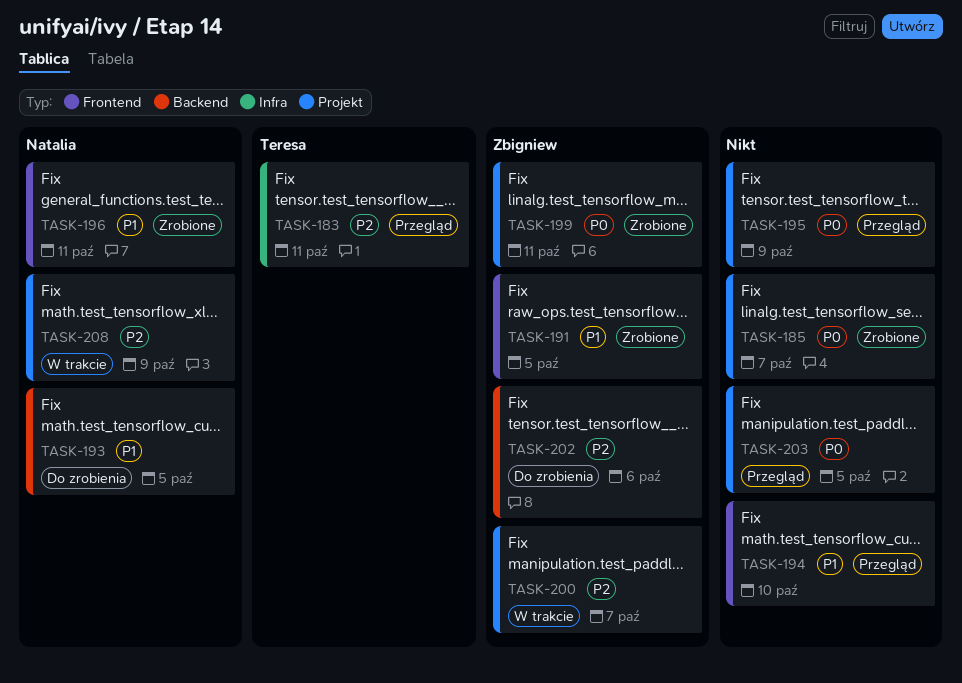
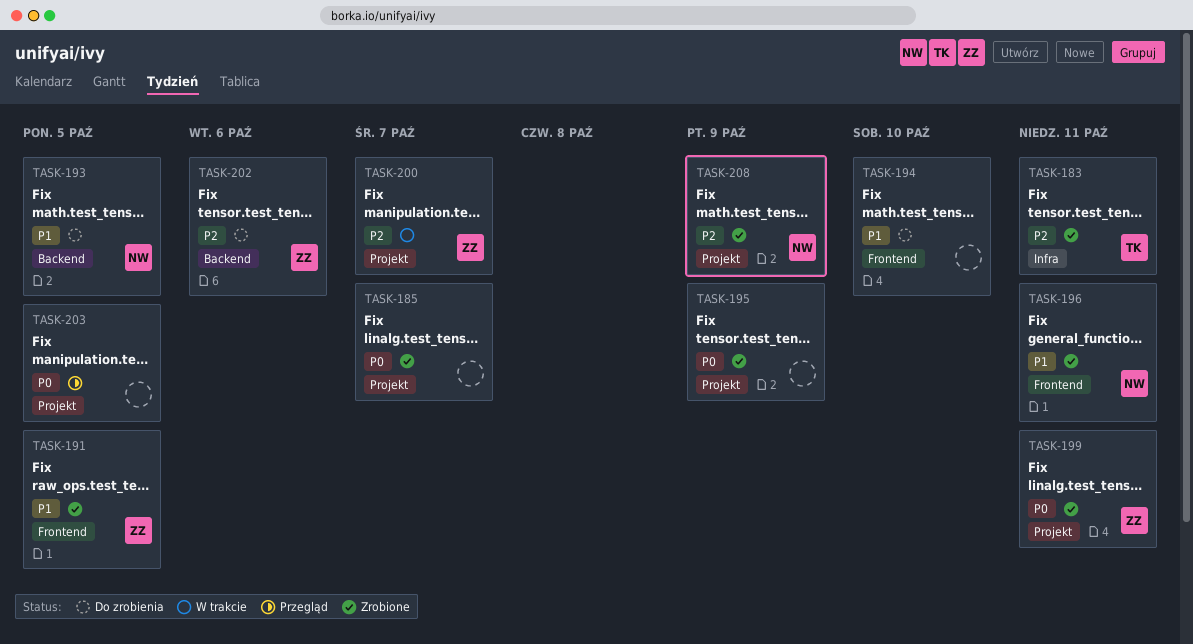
TASK-183, status: Przegląd -> Zrobione
TASK-194, status: Przegląd -> Do zrobienia
TASK-195, status: Przegląd -> Zrobione
TASK-208, status: W trakcie -> Zrobione

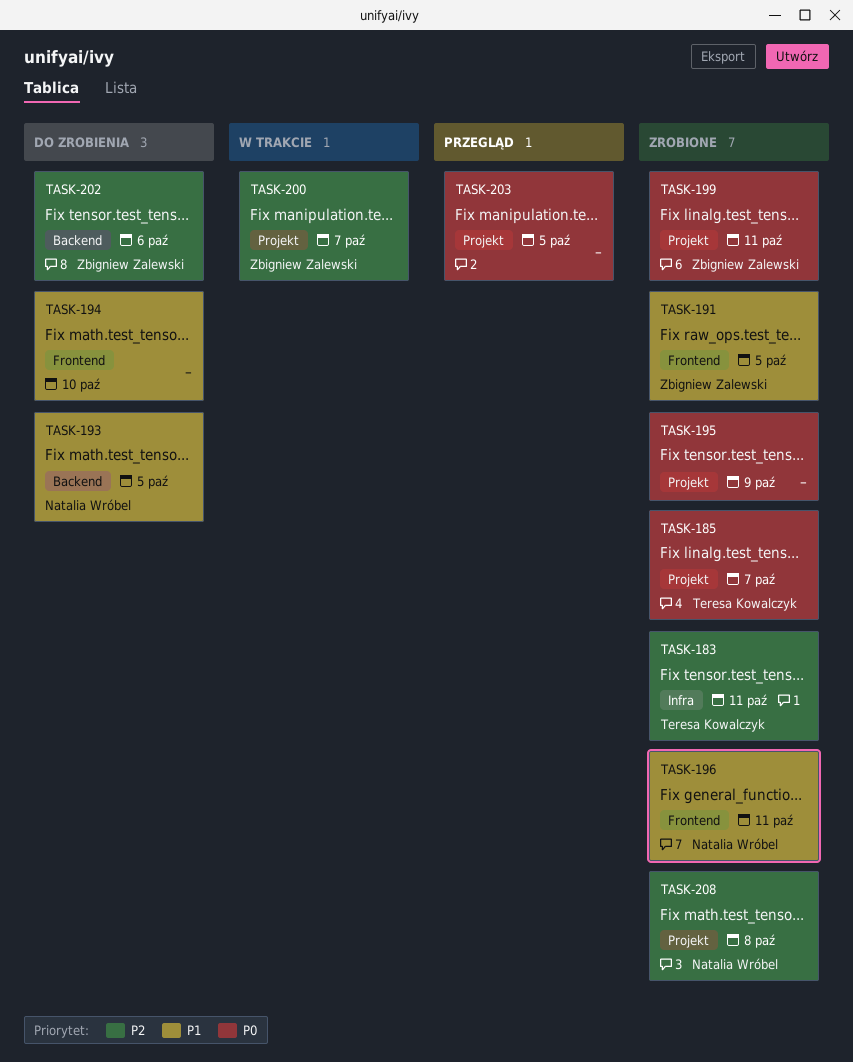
TASK-185, owner: none -> Teresa Kowalczyk
TASK-208, due: Oct 9 -> Oct 8

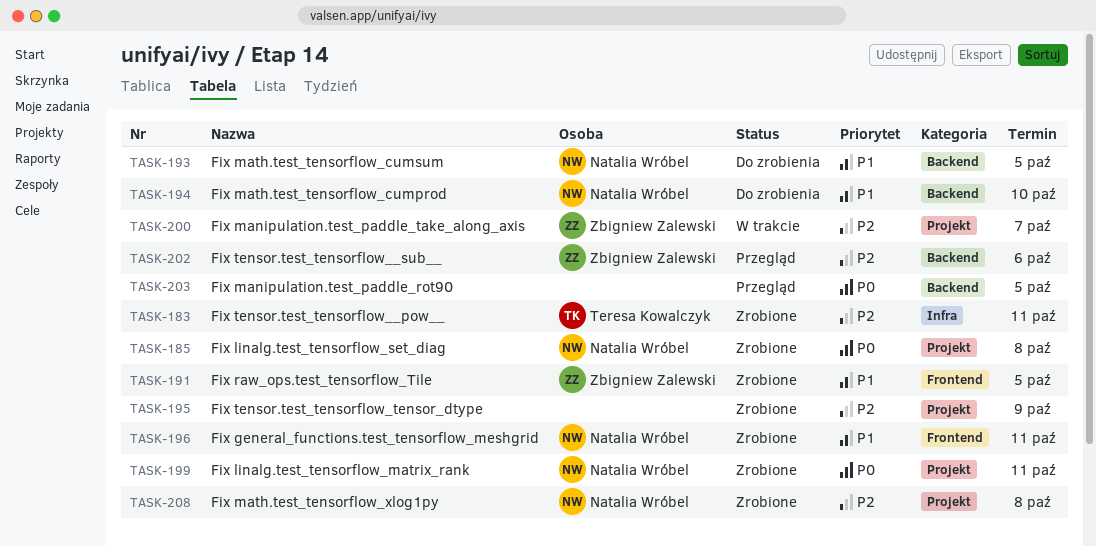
TASK-185, owner: Teresa Kowalczyk -> Natalia Wróbel
TASK-185, due: Oct 7 -> Oct 8
TASK-194, owner: none -> Natalia Wróbel
TASK-194, label: Frontend -> Backend
TASK-195, priority: P0 -> P2
TASK-199, owner: Zbigniew Zalewski -> Natalia Wróbel
TASK-202, status: Do zrobienia -> Przegląd
TASK-203, label: Projekt -> Backend

